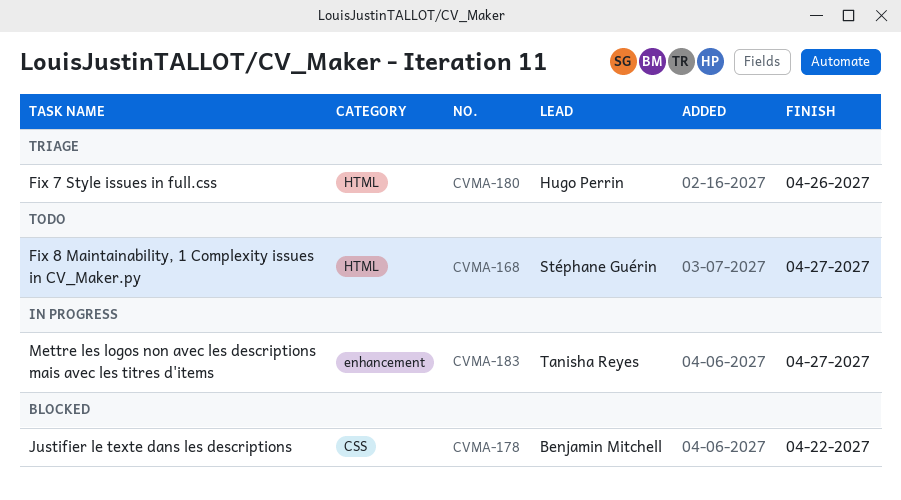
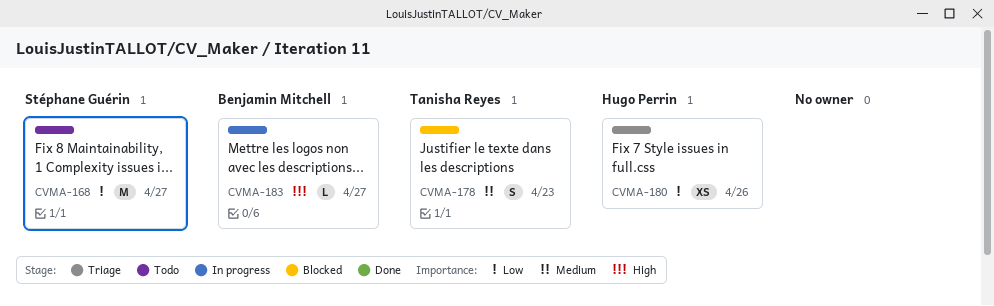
CVMA-178, owner: Benjamin Mitchell -> Tanisha Reyes
CVMA-178, due: Apr 22 -> Apr 23
CVMA-183, owner: Tanisha Reyes -> Benjamin Mitchell

